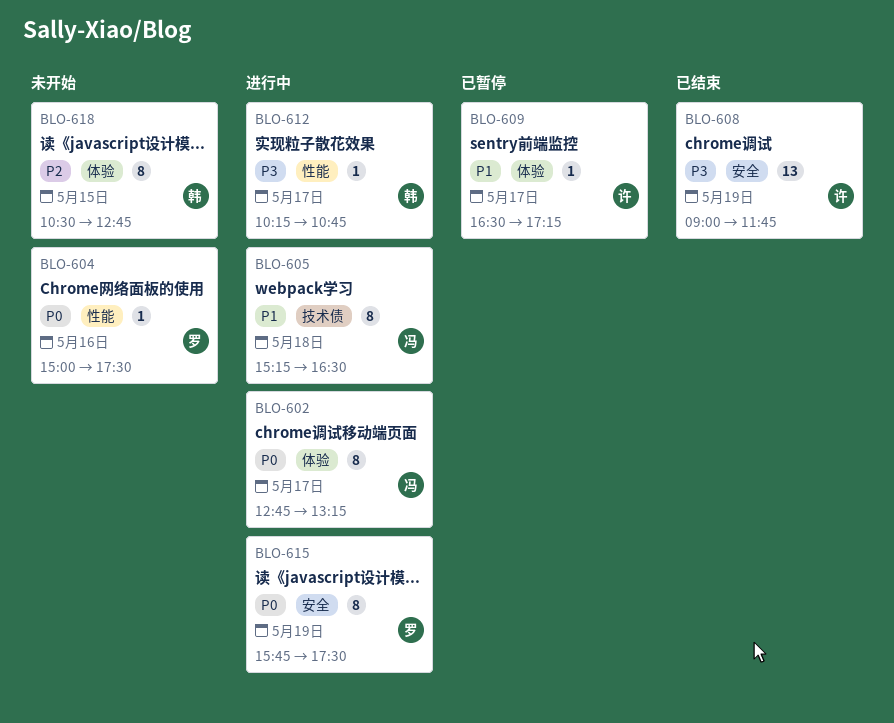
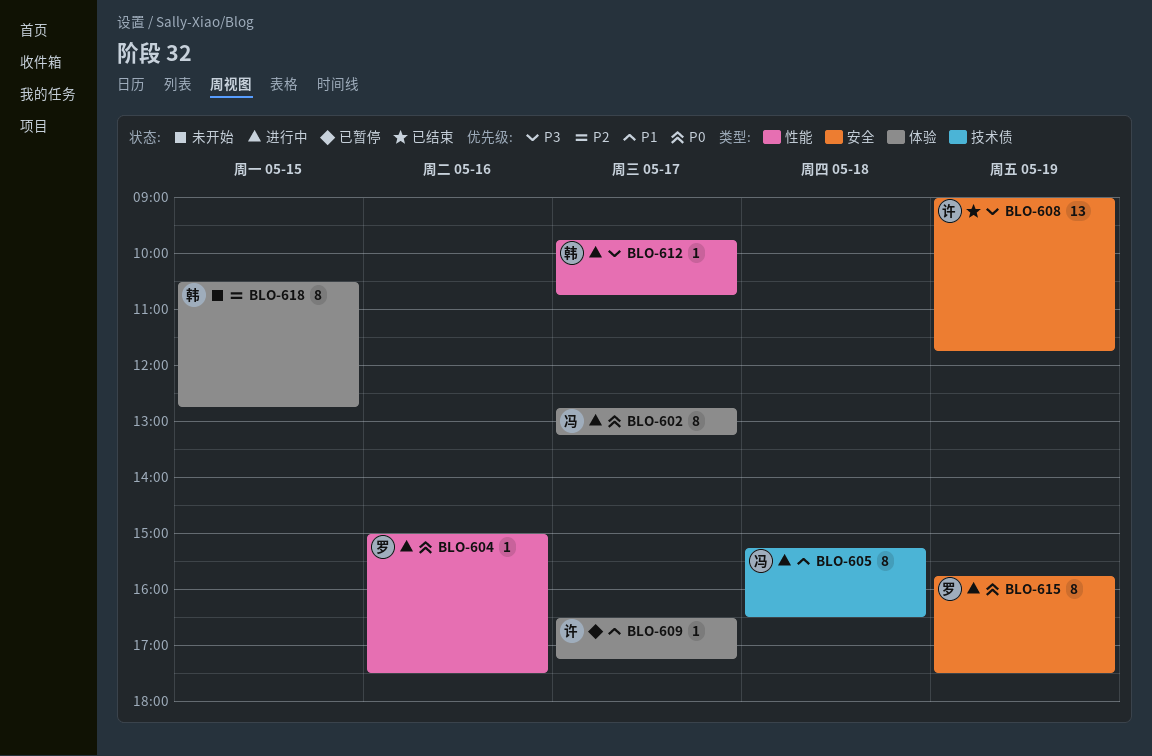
BLO-604, status: 未开始 -> 进行中
BLO-612, begins: 10:15 -> 09:45

